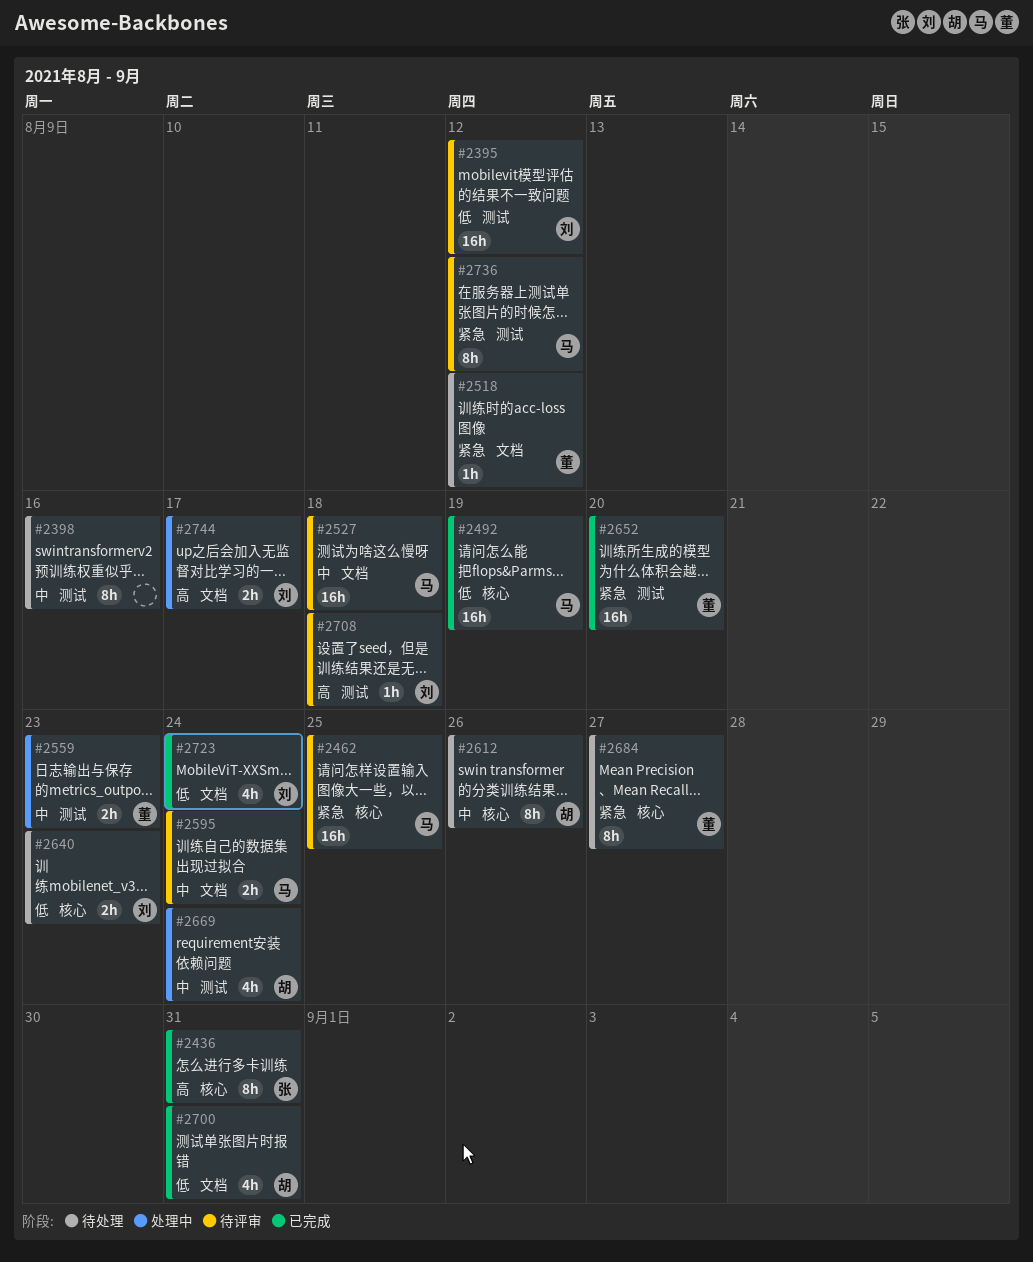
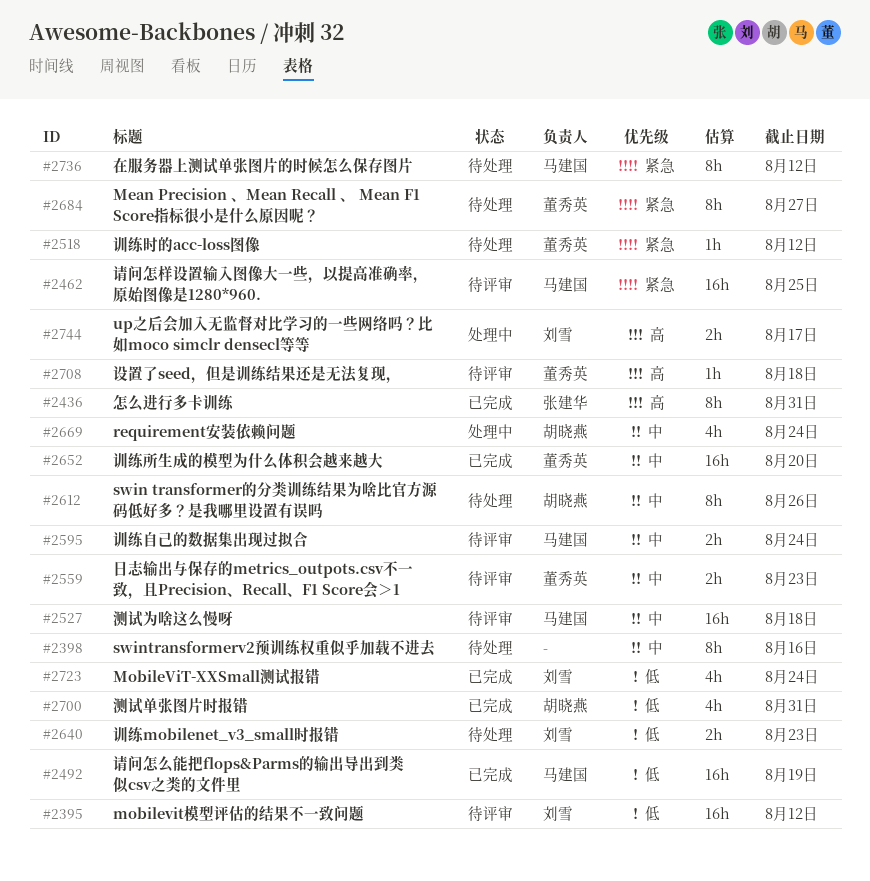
#2559, status: 处理中 -> 待评审
#2652, priority: 紧急 -> 中
#2708, owner: 刘雪 -> 董秀英
#2736, status: 待评审 -> 待处理

